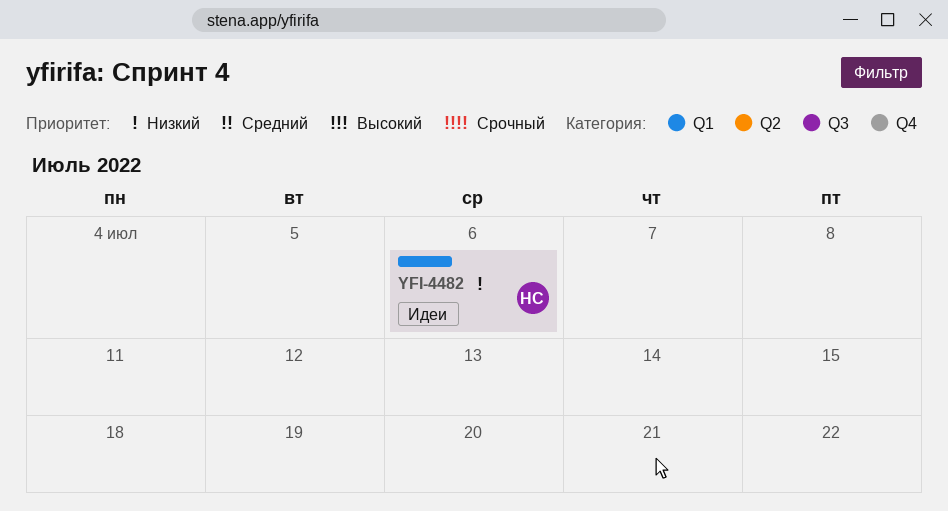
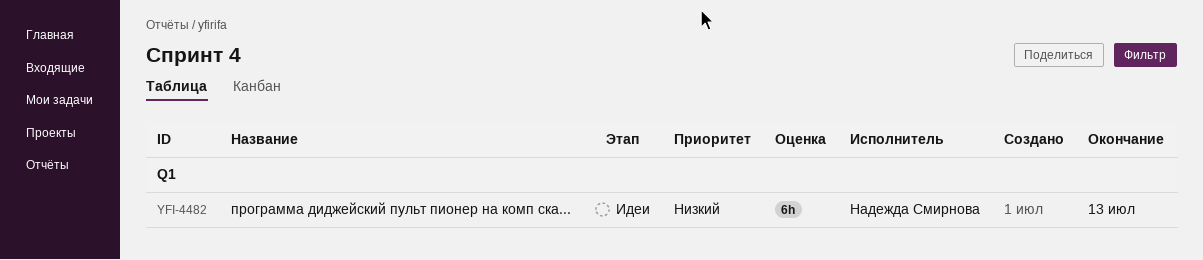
YFI-4482, due: Jul 6 -> Jul 13

